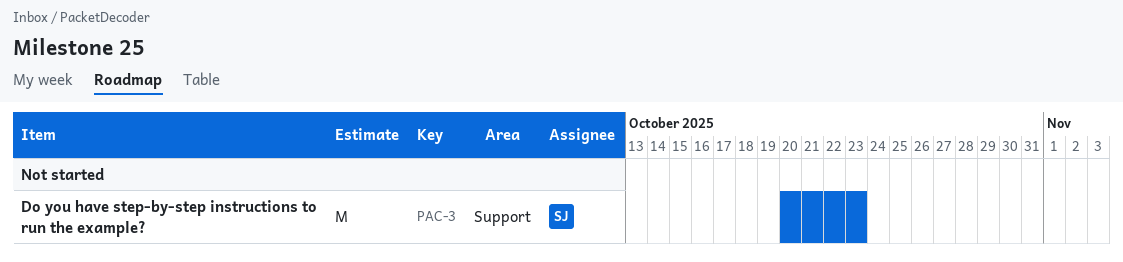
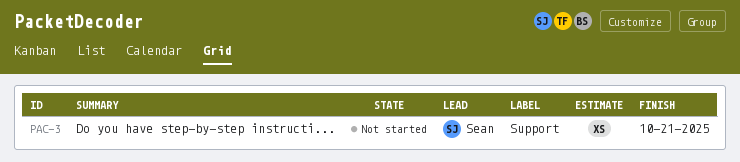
PAC-3, estimate: M -> XS
PAC-3, due: Oct 23 -> Oct 21

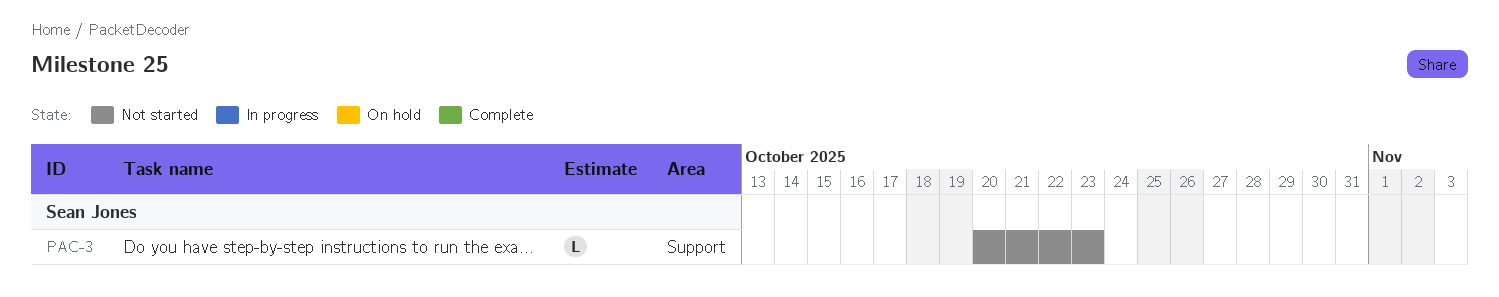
PAC-3, estimate: XS -> L
PAC-3, due: Oct 21 -> Oct 23

